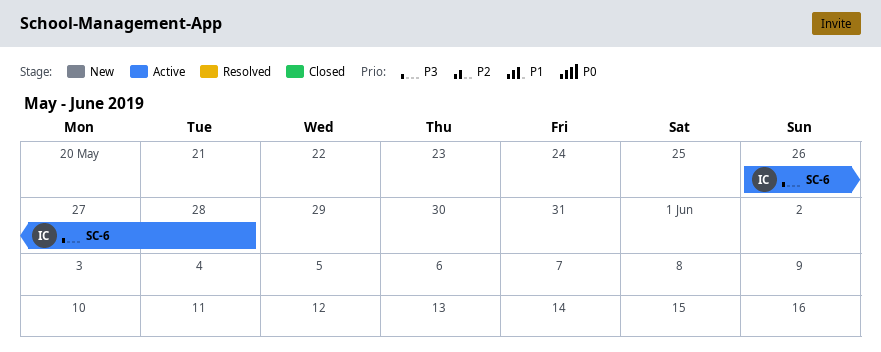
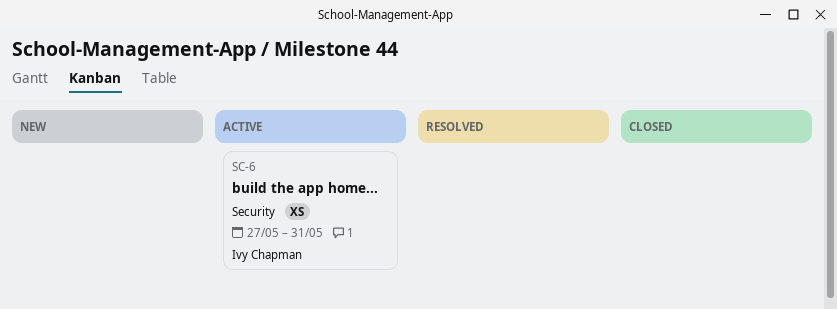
SC-6, start: May 26 -> May 27
SC-6, due: May 28 -> May 31

